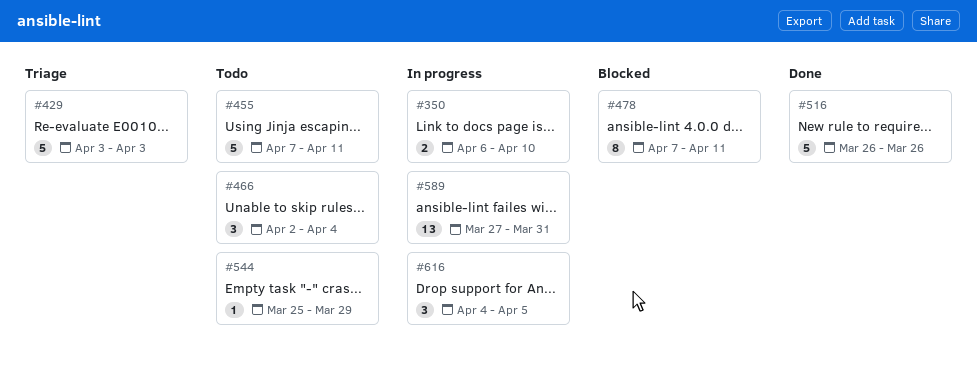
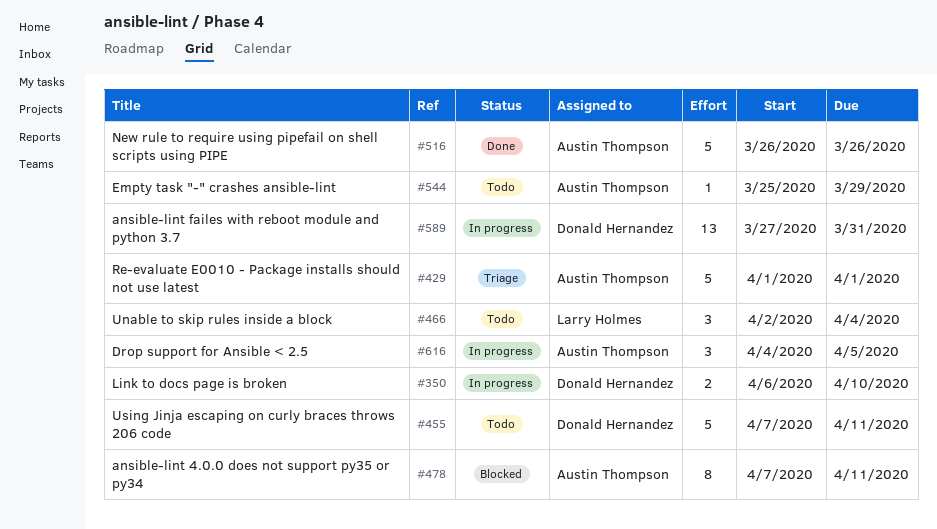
#429, start: Apr 3 -> Apr 1
#429, due: Apr 3 -> Apr 1

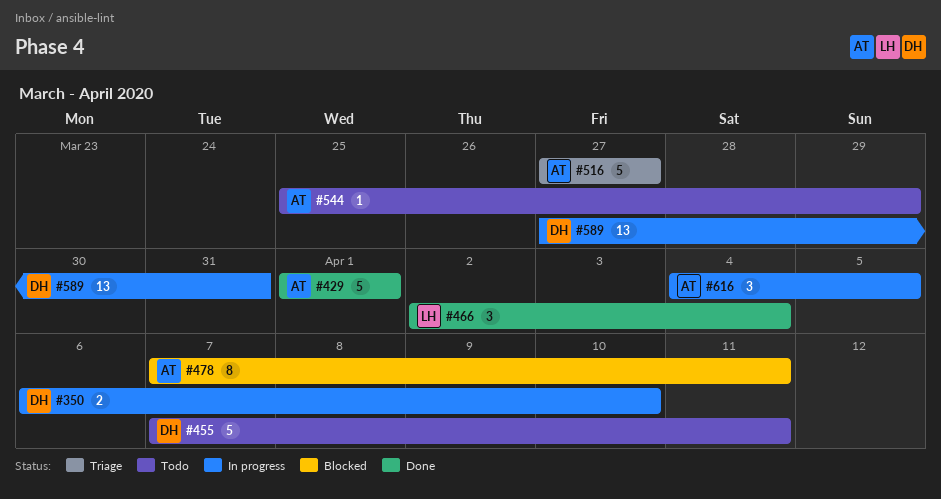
#429, status: Triage -> Done
#466, status: Todo -> Done
#516, status: Done -> Triage
#516, start: Mar 26 -> Mar 27
#516, due: Mar 26 -> Mar 27

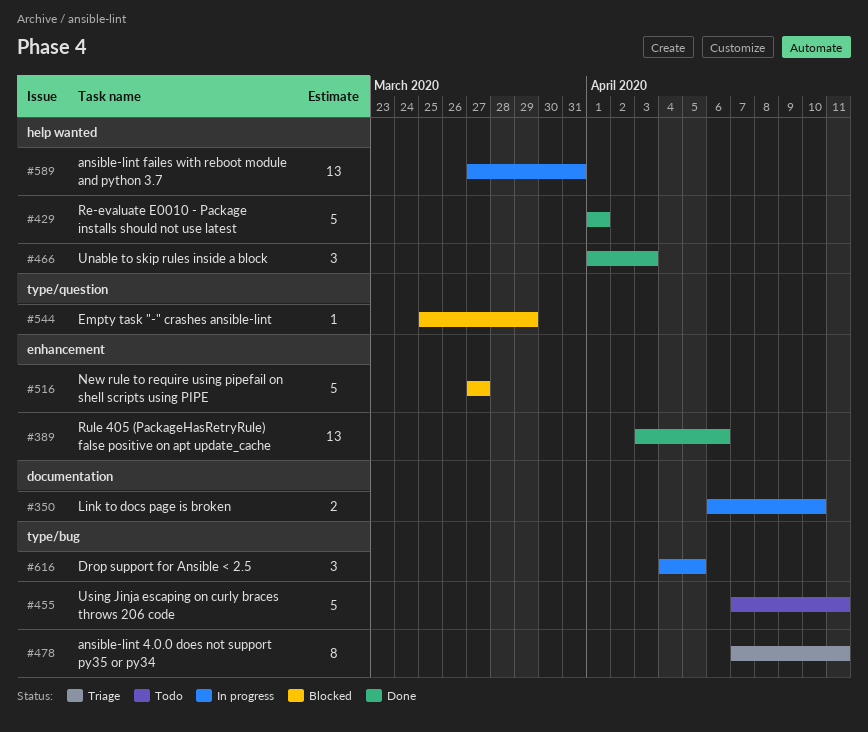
#389: none -> present
#466, start: Apr 2 -> Apr 1
#466, due: Apr 4 -> Apr 3
#478, status: Blocked -> Triage
#516, status: Triage -> Blocked
#544, status: Todo -> Blocked

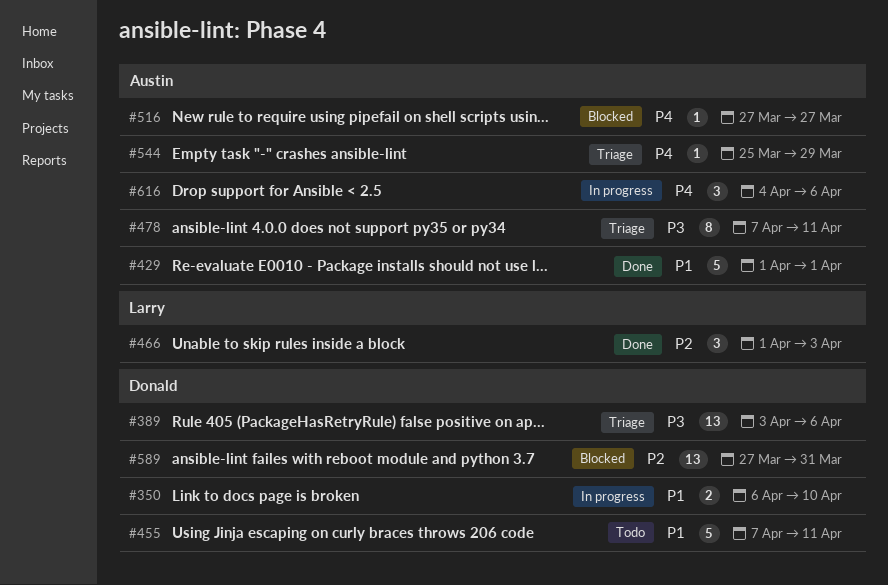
#389, status: Done -> Triage
#516, estimate: 5 -> 1
#544, status: Blocked -> Triage
#589, status: In progress -> Blocked
#616, due: Apr 5 -> Apr 6

